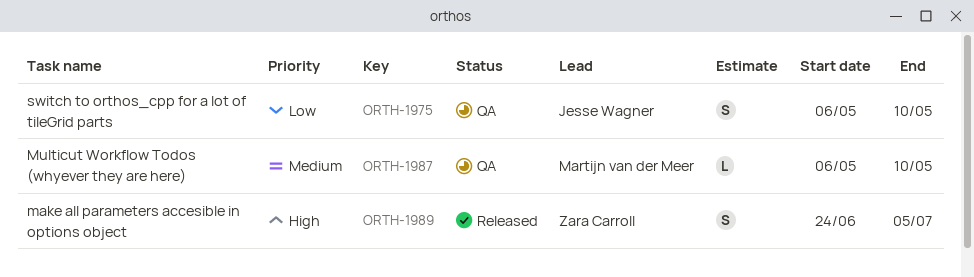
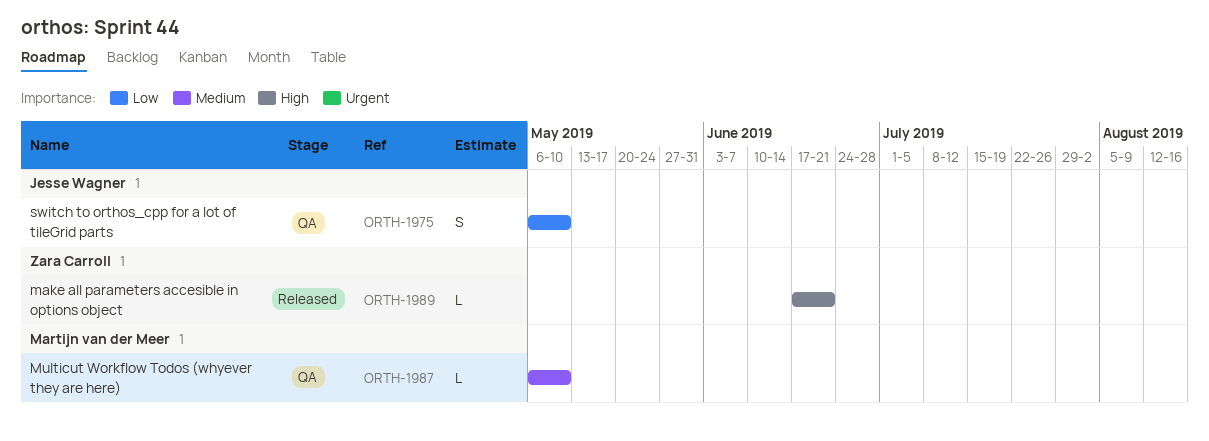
ORTH-1989, estimate: S -> L
ORTH-1989, start: Jun 24 -> Jun 17
ORTH-1989, due: Jul 5 -> Jun 21

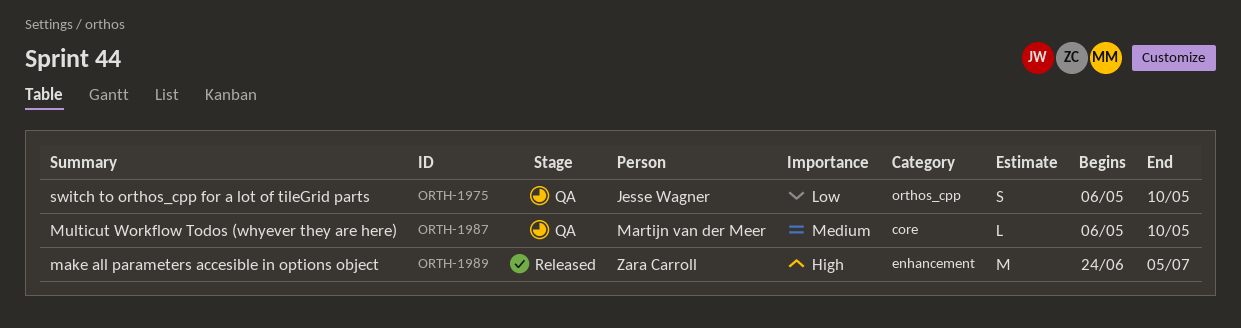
ORTH-1989, estimate: L -> M
ORTH-1989, start: Jun 17 -> Jun 24
ORTH-1989, due: Jun 21 -> Jul 5

